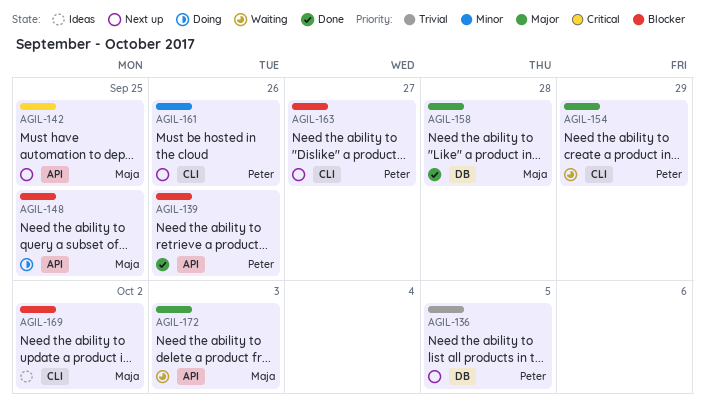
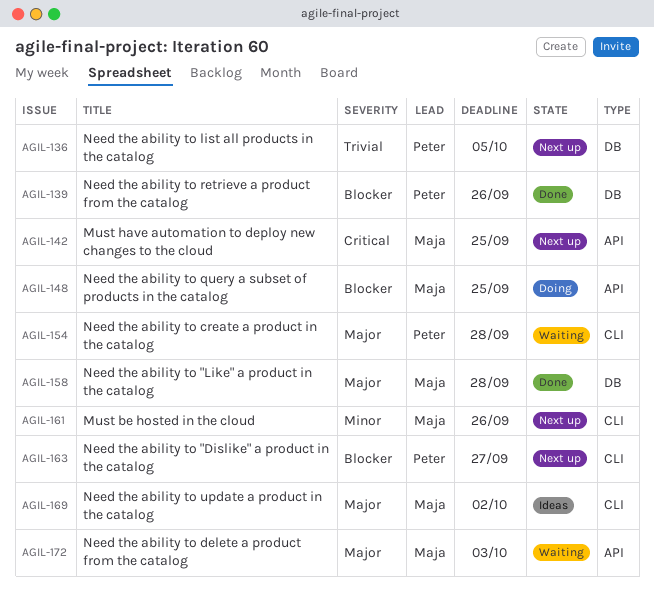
AGIL-139, label: API -> DB
AGIL-154, due: Sep 29 -> Sep 28
AGIL-161, owner: Peter -> Maja
AGIL-169, priority: Blocker -> Major

